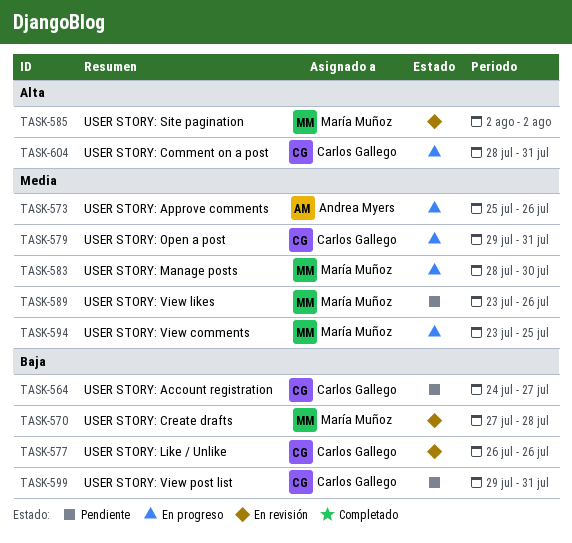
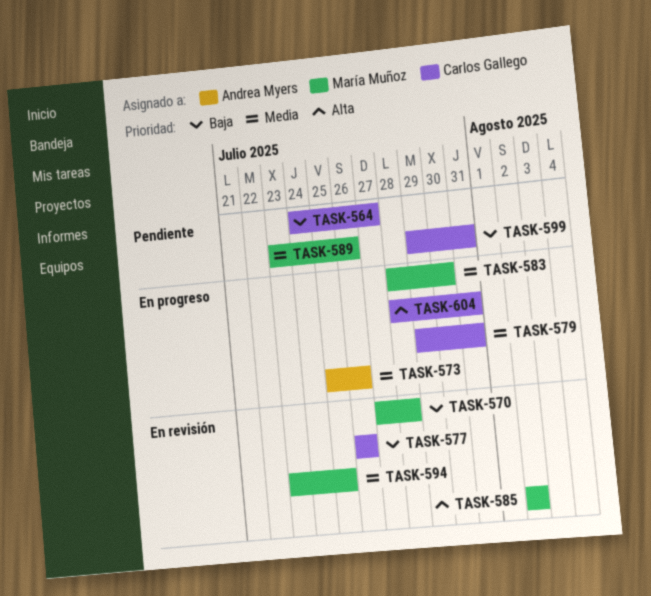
TASK-594, status: En progreso -> En revisión

